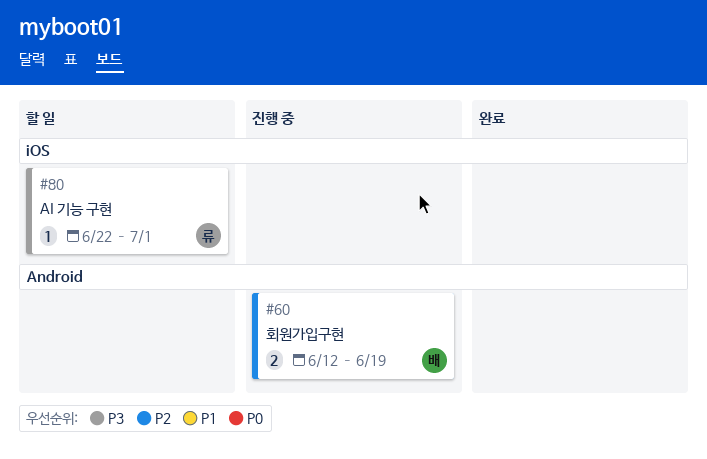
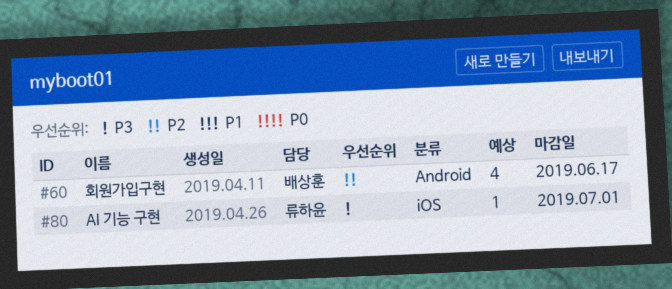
#60, estimate: 2 -> 4
#60, due: Jun 19 -> Jun 17

